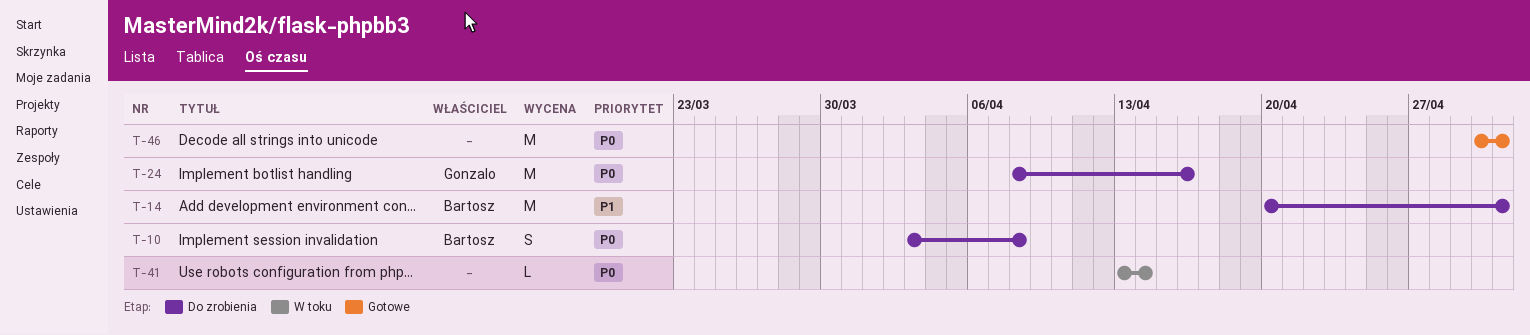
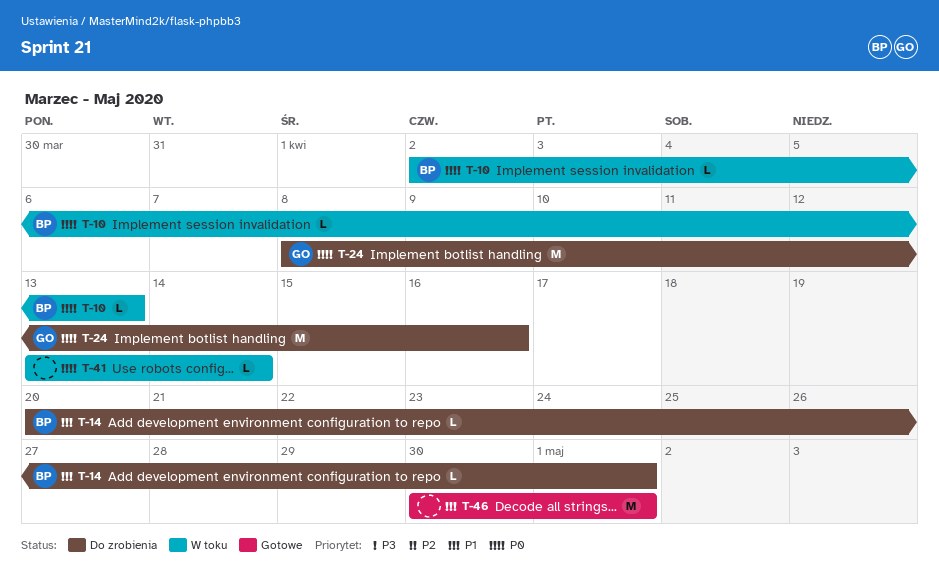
T-10, status: Do zrobienia -> W toku
T-10, estimate: S -> L
T-10, start: Apr 3 -> Apr 2
T-10, due: Apr 8 -> Apr 13
T-14, estimate: M -> L
T-46, priority: P0 -> P1

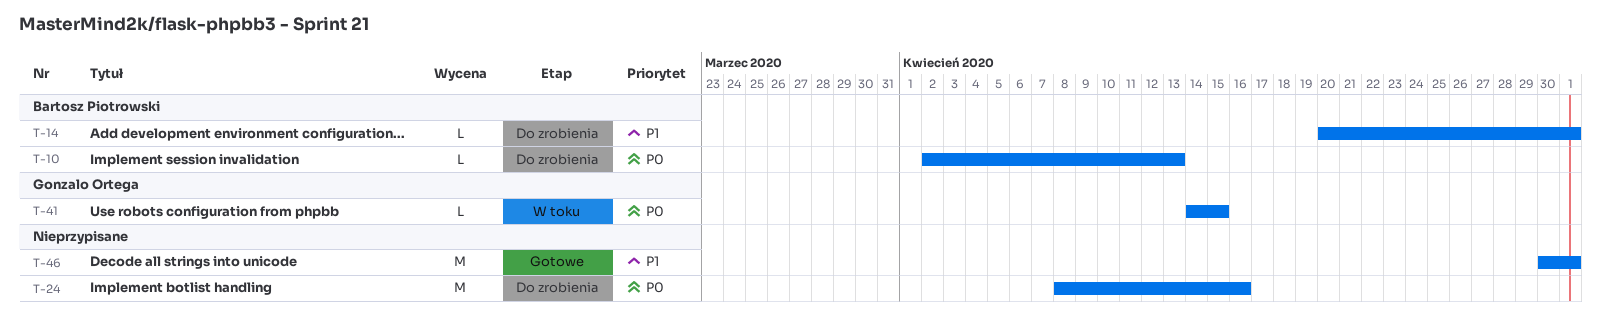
T-10, status: W toku -> Do zrobienia
T-24, owner: Gonzalo Ortega -> none
T-41, owner: none -> Gonzalo Ortega
T-41, start: Apr 13 -> Apr 14
T-41, due: Apr 14 -> Apr 15

